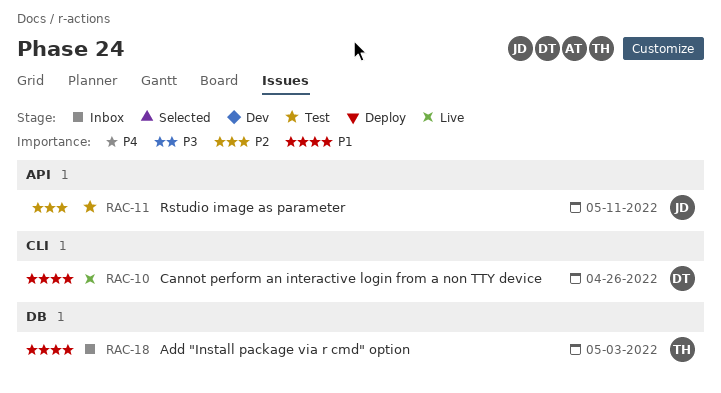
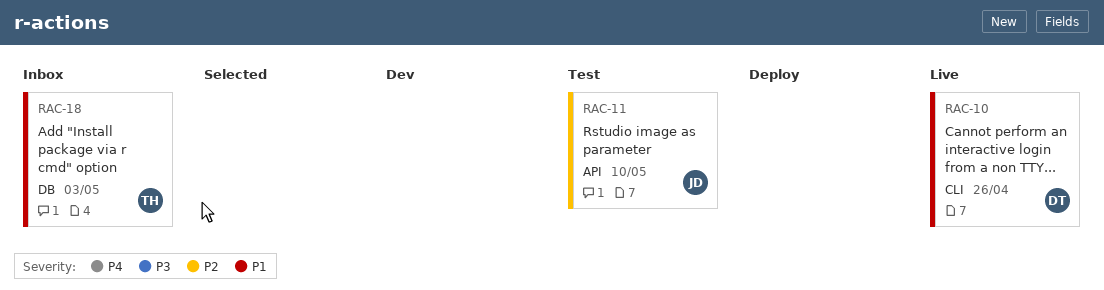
RAC-11, due: May 11 -> May 10

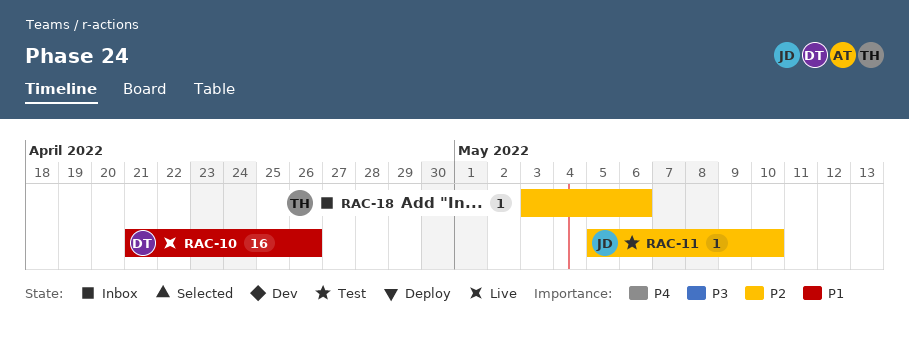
RAC-18, priority: P1 -> P2
RAC-18, due: May 3 -> May 6

